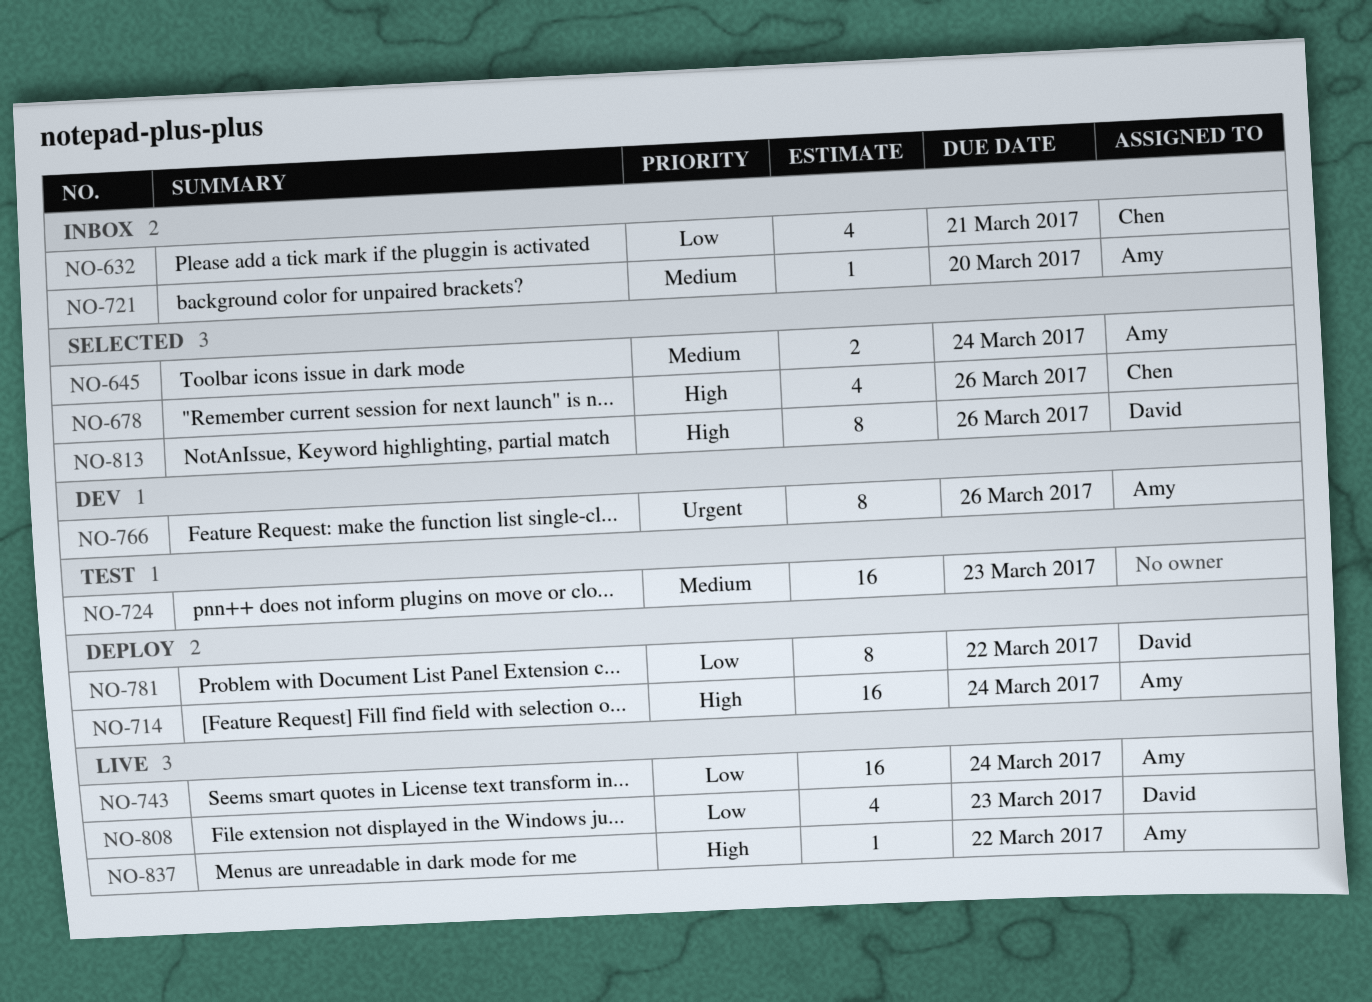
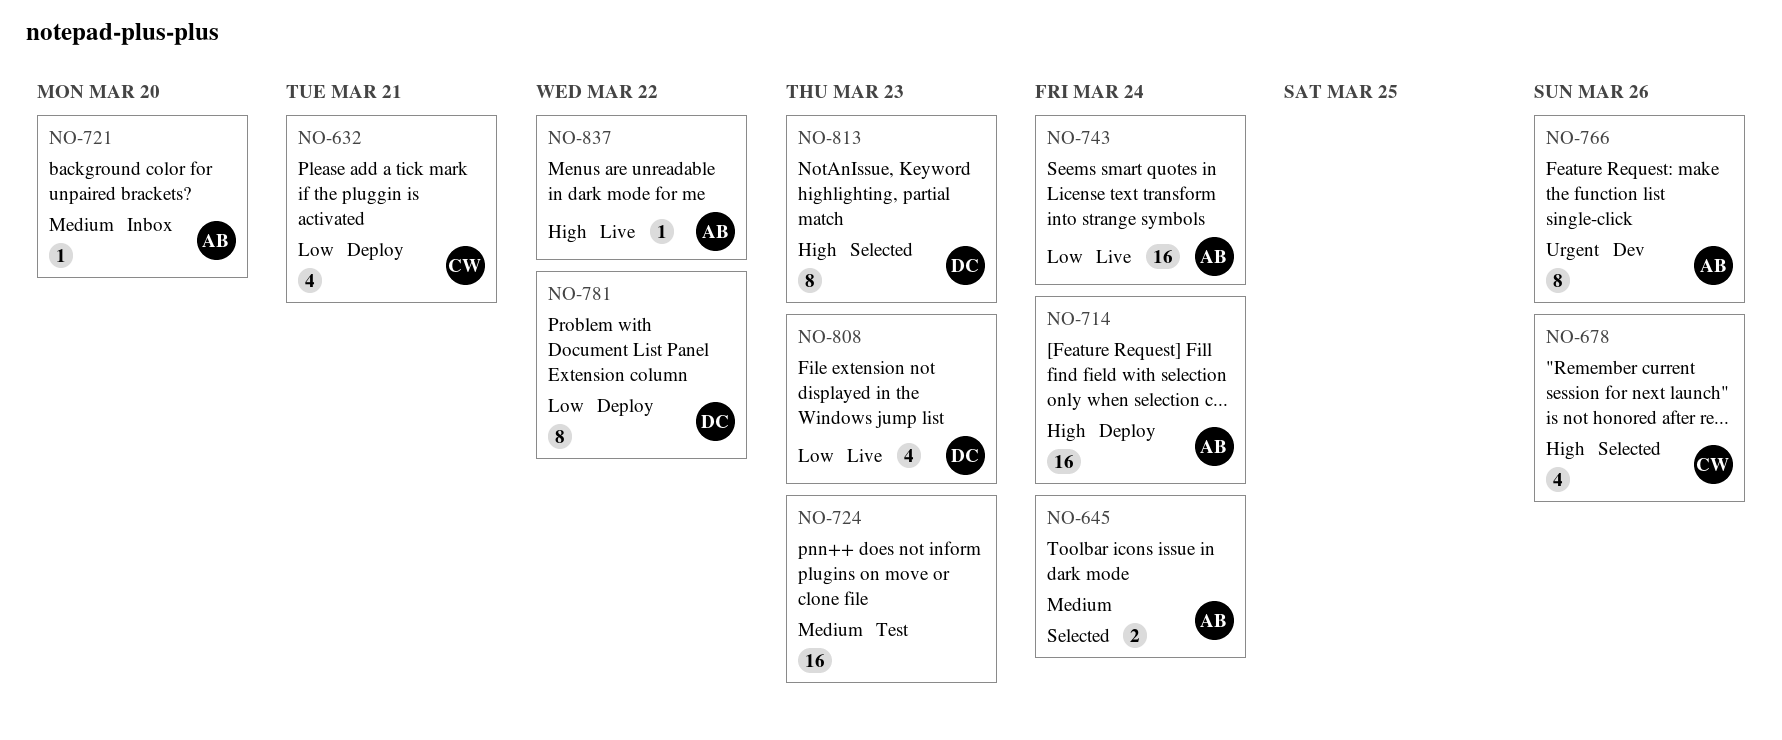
NO-632, status: Inbox -> Deploy
NO-813, due: Mar 26 -> Mar 23

